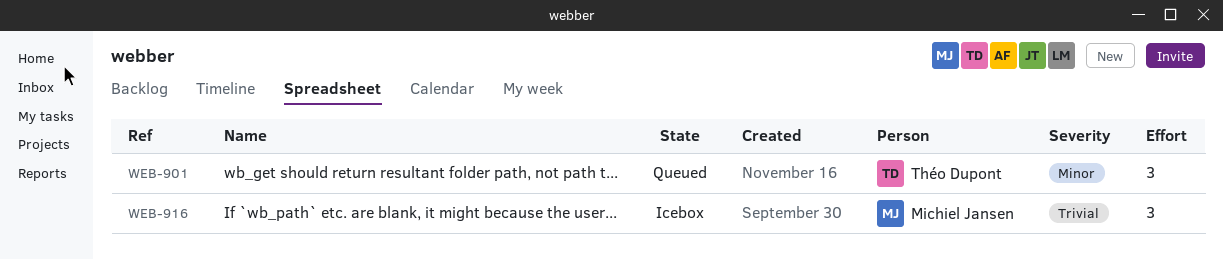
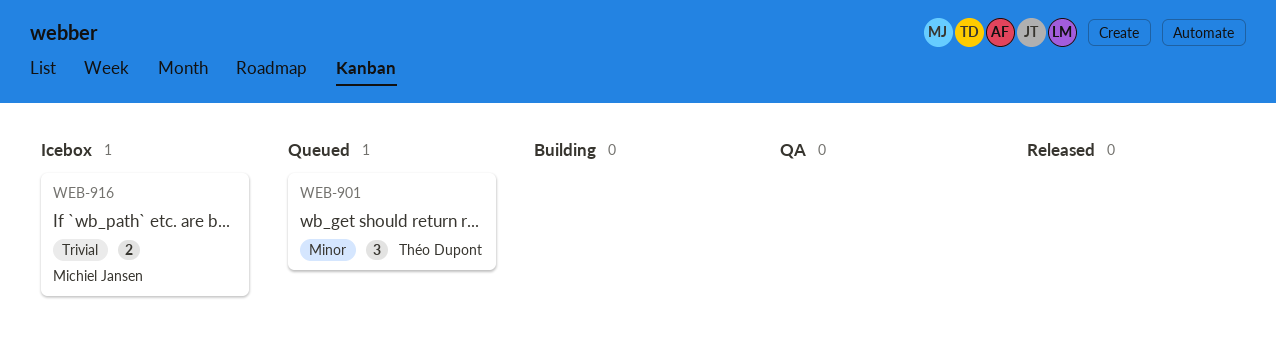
WEB-916, estimate: 3 -> 2

